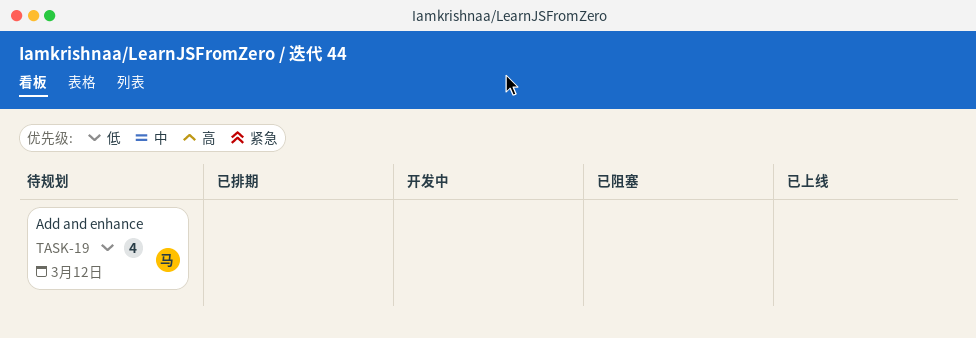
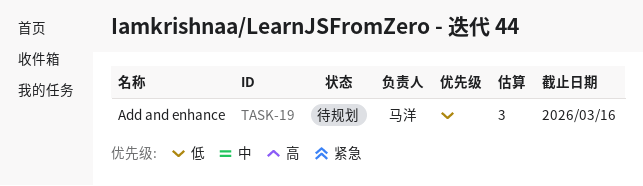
TASK-19, estimate: 4 -> 3
TASK-19, due: Mar 12 -> Mar 16

